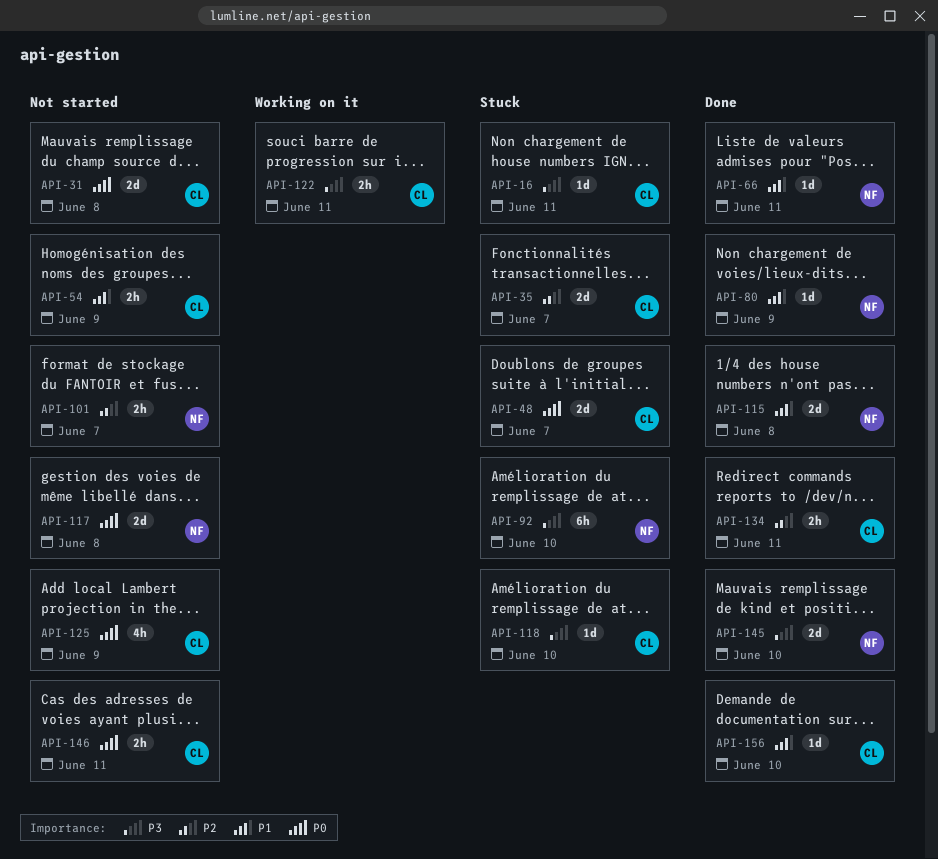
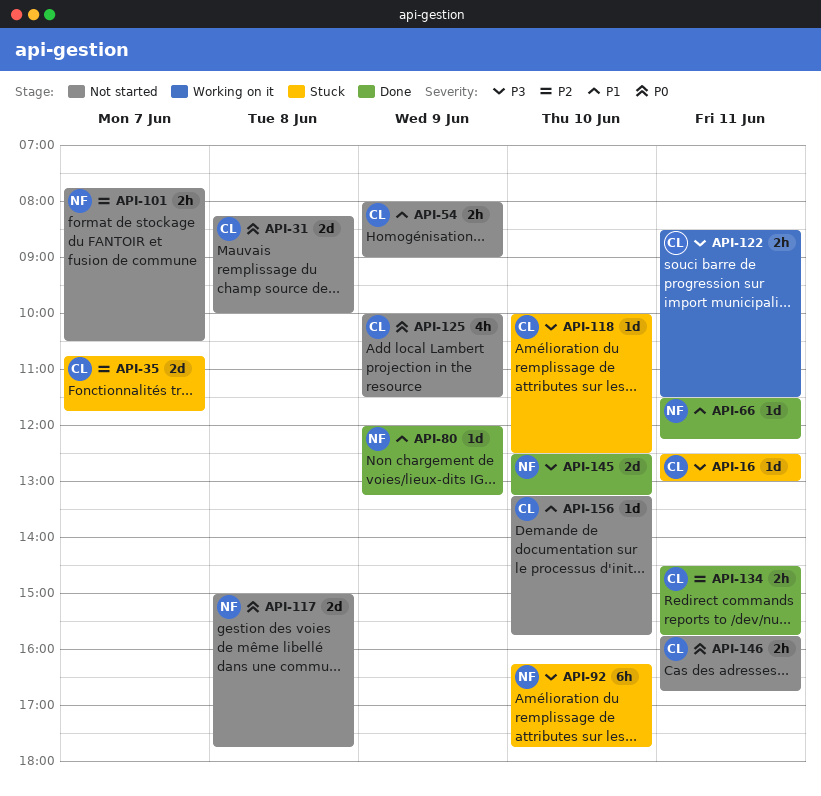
API-48: present -> none
API-115: present -> none
API-156, status: Done -> Not started

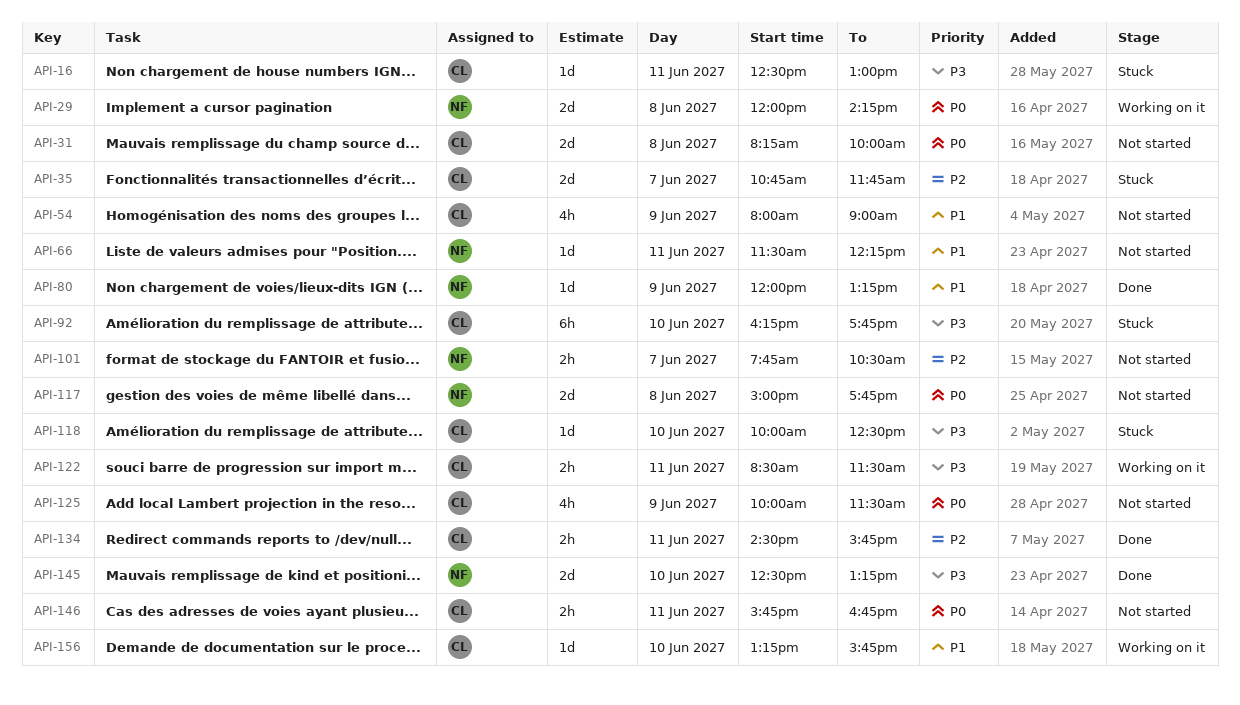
API-29: none -> present
API-54, estimate: 2h -> 4h
API-66, status: Done -> Not started
API-92, owner: NF -> CL
API-156, status: Not started -> Working on it

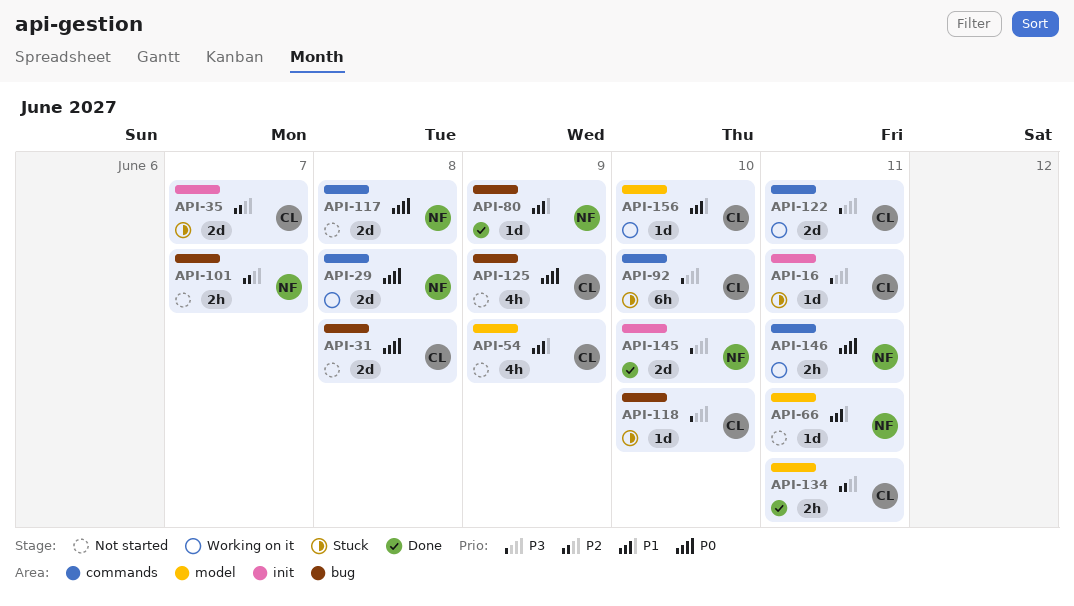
API-122, estimate: 2h -> 2d
API-146, status: Not started -> Working on it
API-146, owner: CL -> NF

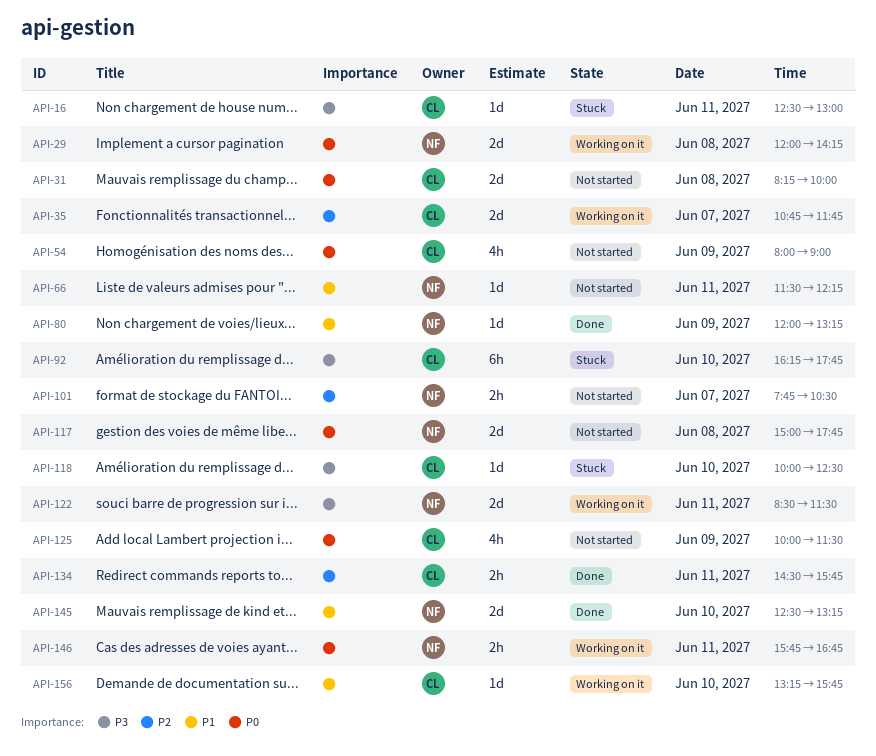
API-35, status: Stuck -> Working on it
API-54, priority: P1 -> P0
API-122, owner: CL -> NF
API-145, priority: P3 -> P1

